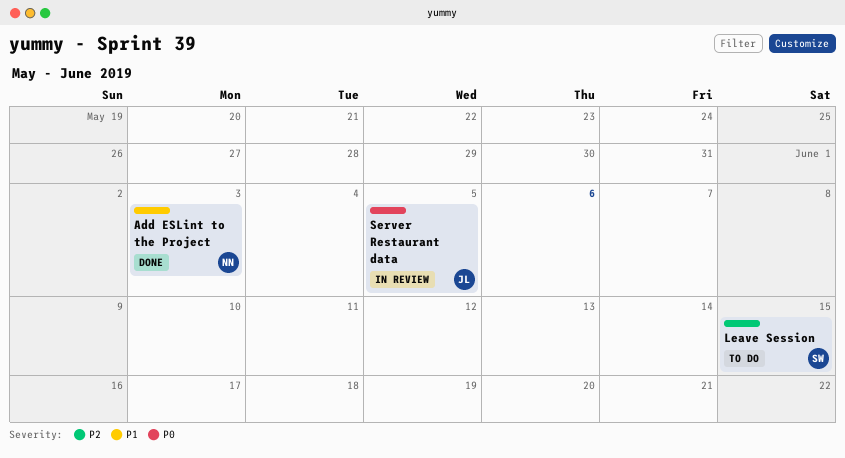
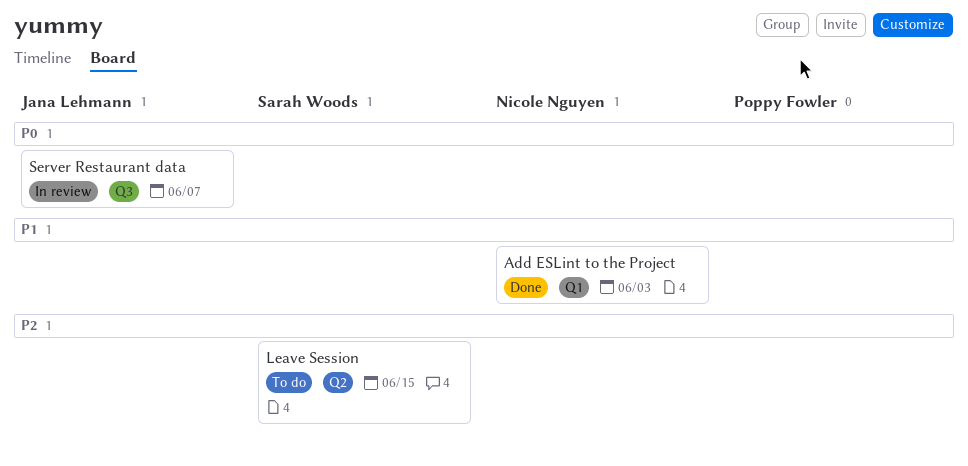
Server Restaurant data, due: Jun 5 -> Jun 7

